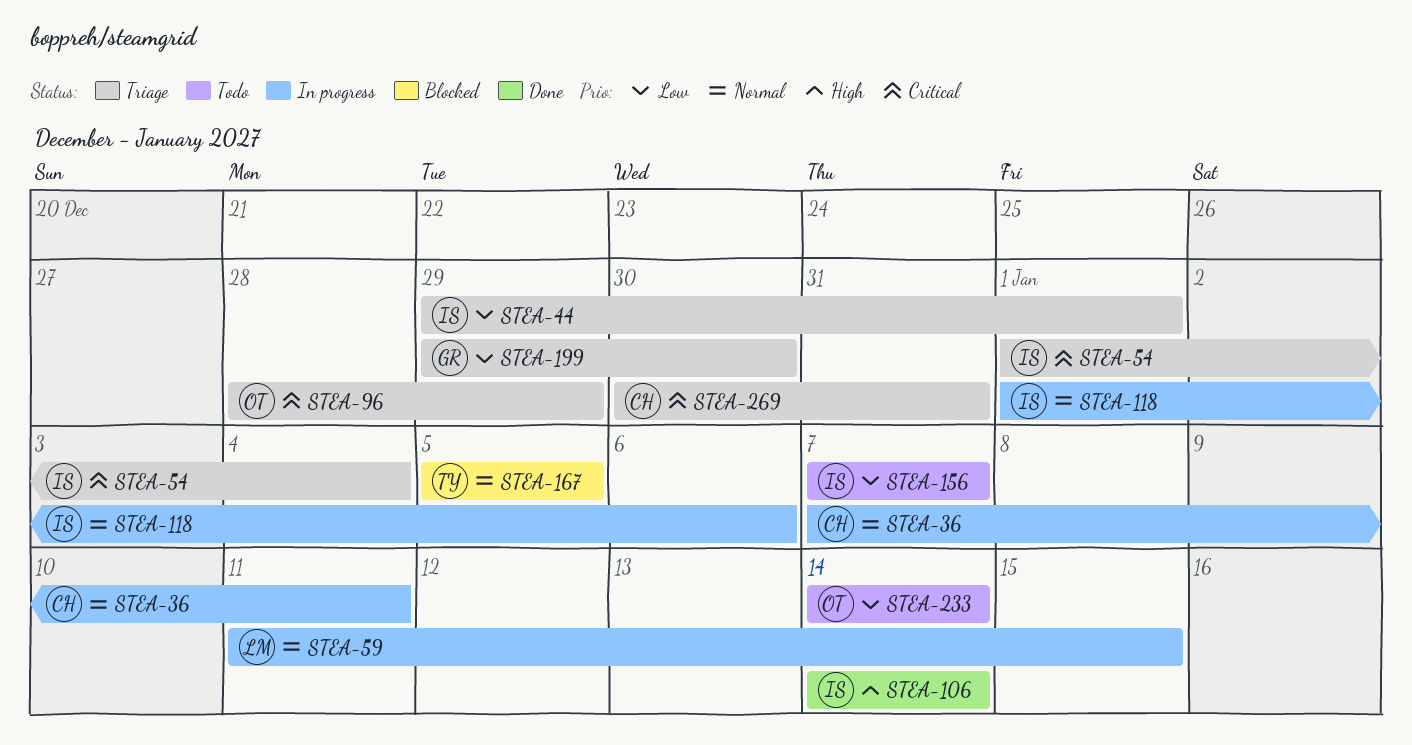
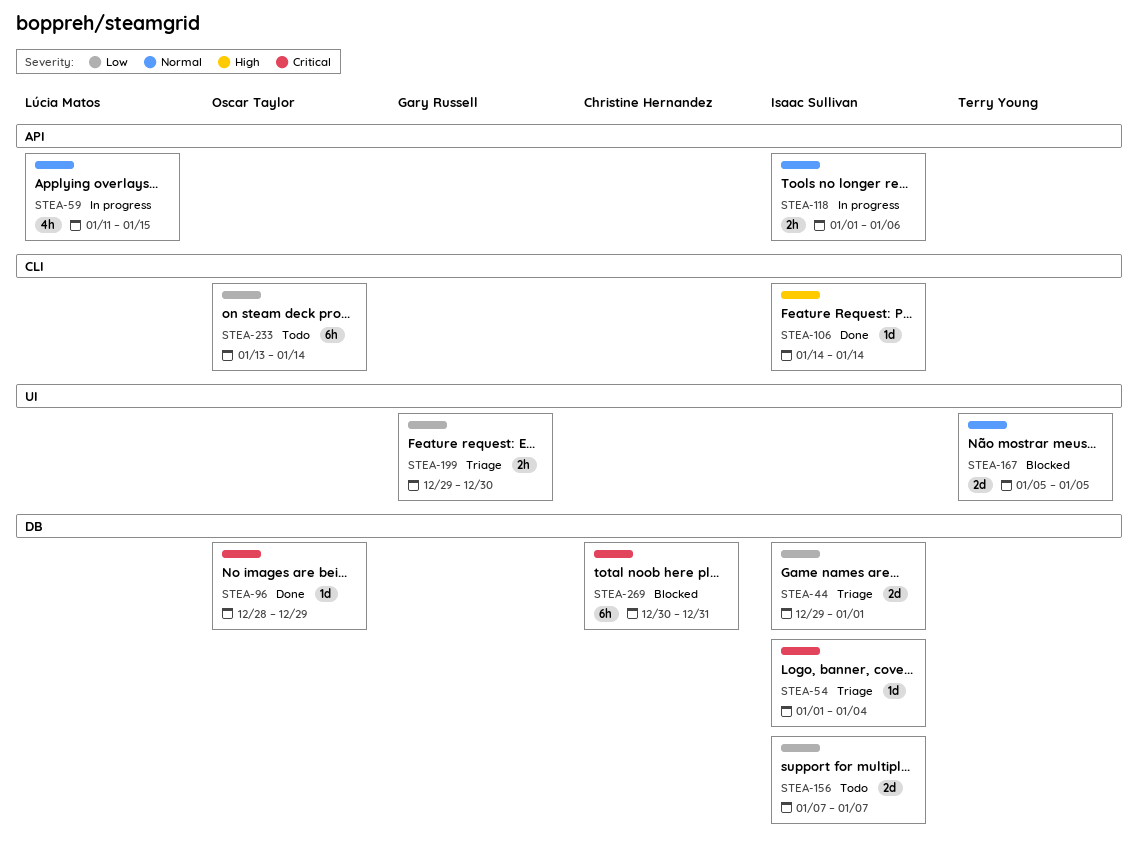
STEA-36: present -> none
STEA-96, status: Triage -> Done
STEA-233, start: Jan 14 -> Jan 13
STEA-269, status: Triage -> Blocked

